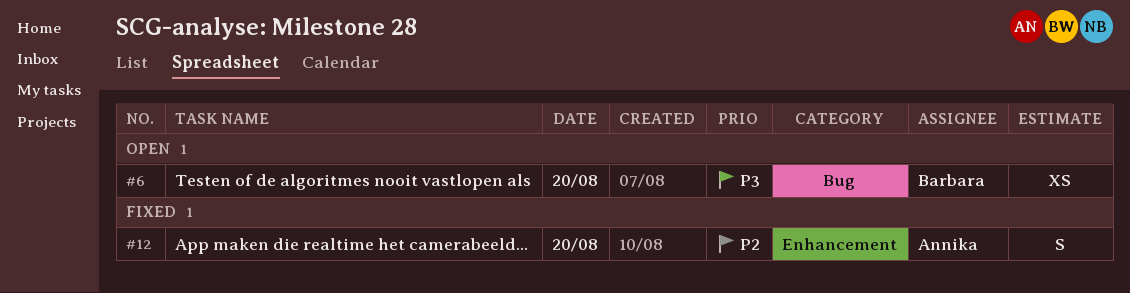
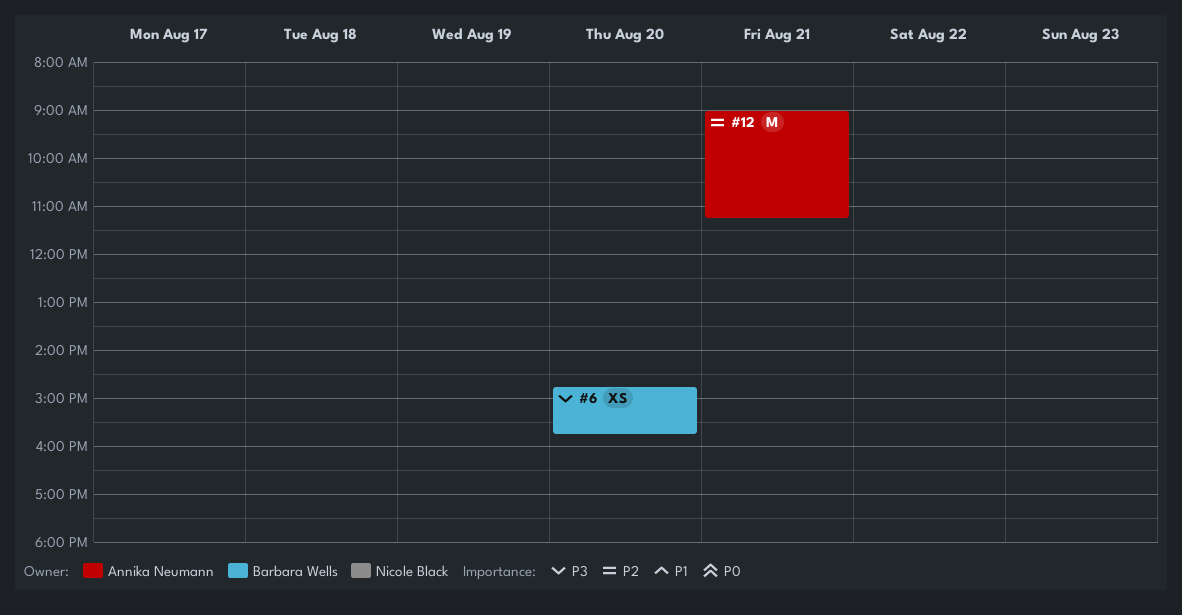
#12, estimate: S -> M
#12, day: Aug 20 -> Aug 21

